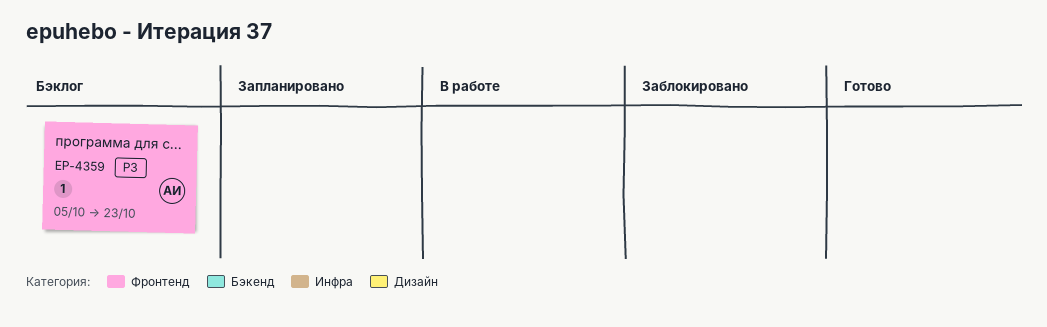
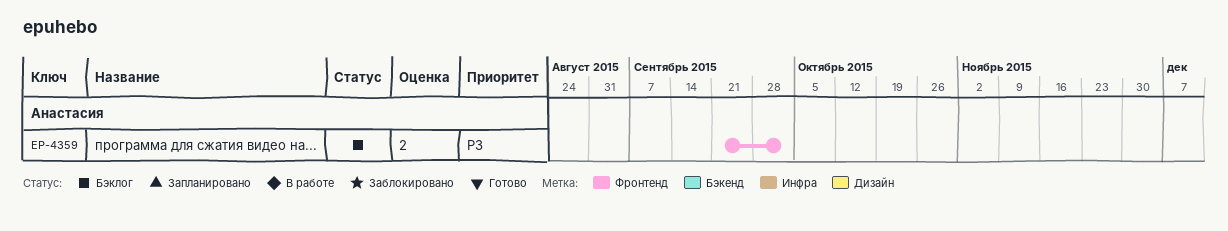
EP-4359, estimate: 1 -> 2
EP-4359, start: Oct 5 -> Sep 21
EP-4359, due: Oct 23 -> Oct 2

